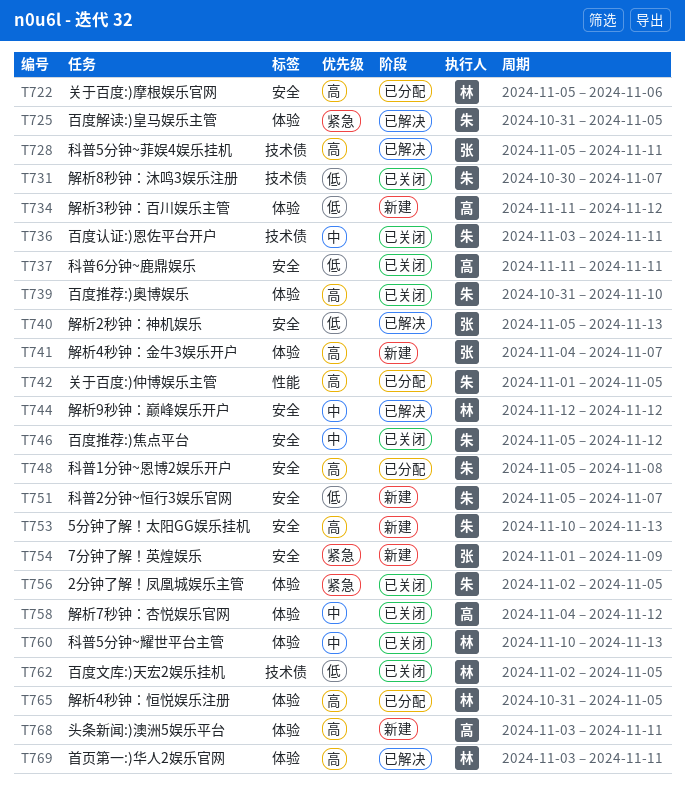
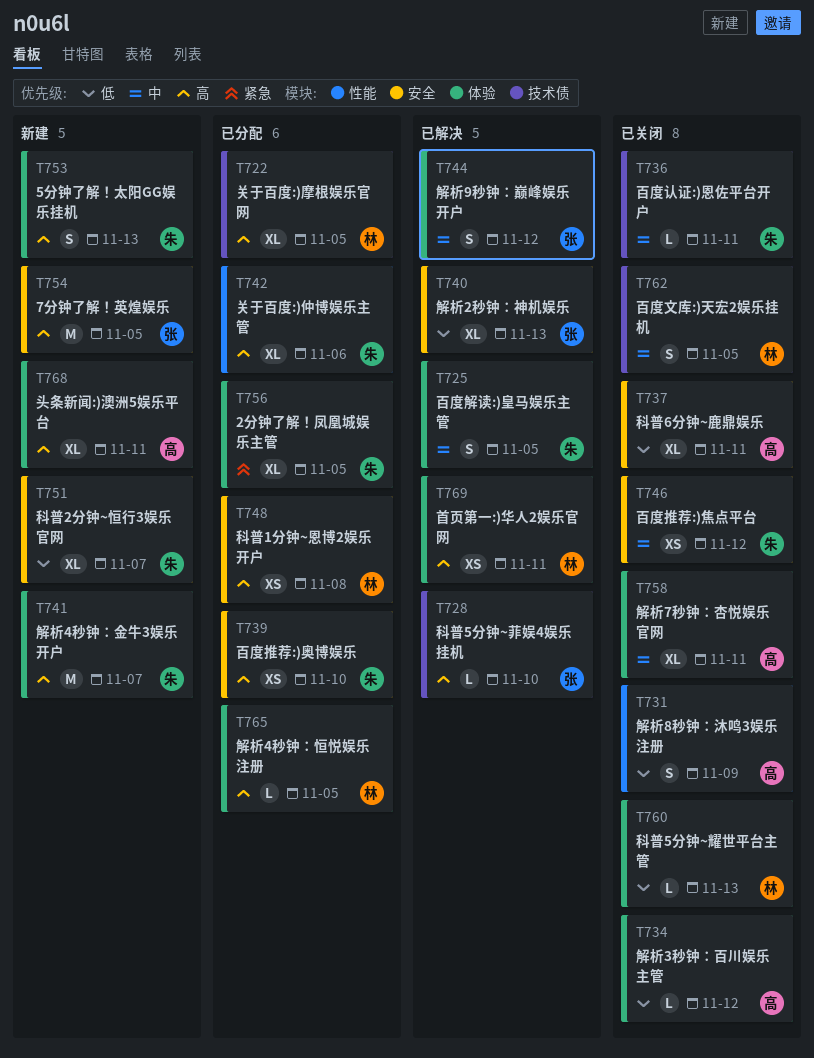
T722, label: 安全 -> 技术债
T722, due: Nov 6 -> Nov 5
T725, priority: 紧急 -> 中
T728, due: Nov 11 -> Nov 10
T731, owner: 朱 -> 高
T731, label: 技术债 -> 性能
T731, due: Nov 7 -> Nov 9
T734, status: 新建 -> 已关闭
T739, status: 已关闭 -> 已分配
T739, label: 体验 -> 安全
T741, owner: 张 -> 朱
T742, due: Nov 5 -> Nov 6
T744, owner: 林 -> 张
T744, label: 安全 -> 体验
T748, owner: 朱 -> 林
T753, label: 安全 -> 体验
T754, priority: 紧急 -> 高
T754, due: Nov 9 -> Nov 5
T756, status: 已关闭 -> 已分配
T758, due: Nov 12 -> Nov 11
T760, priority: 中 -> 低
T762, priority: 低 -> 中

